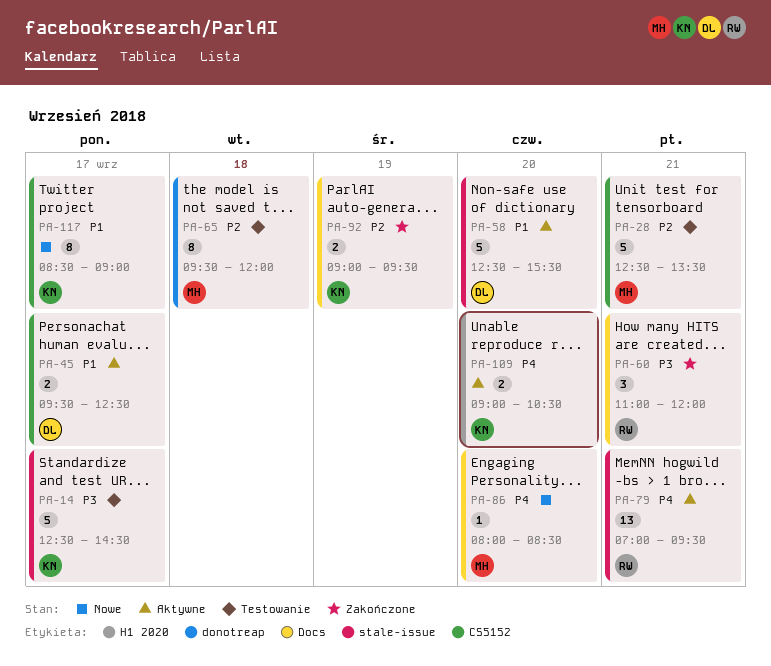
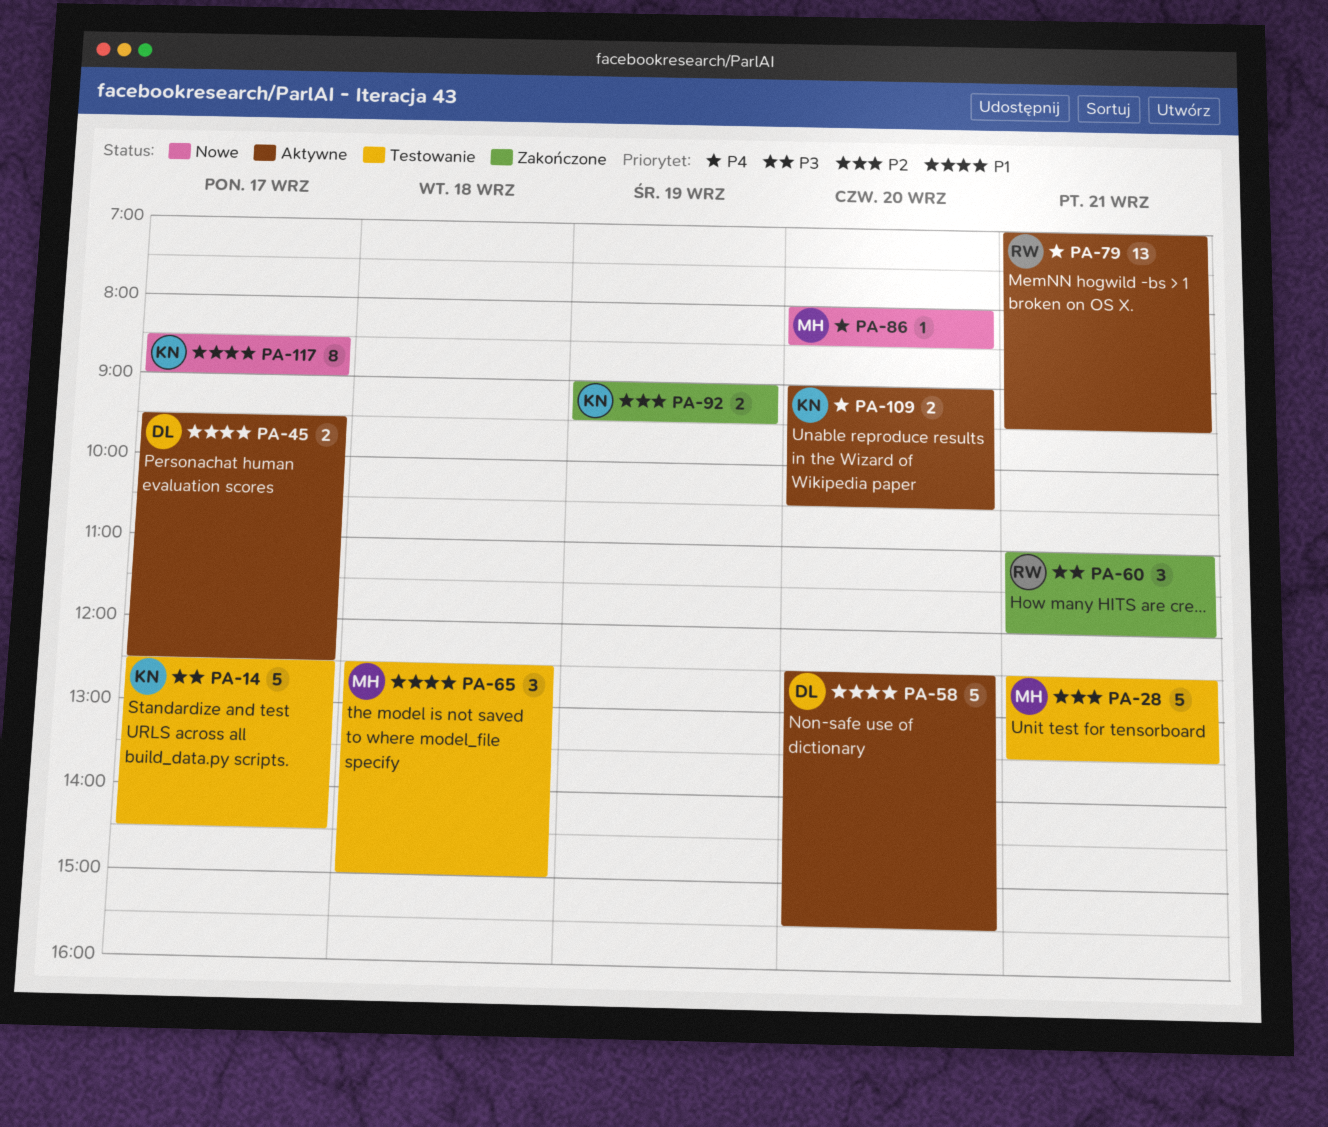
PA-65, priority: P2 -> P1
PA-65, estimate: 8 -> 3
PA-65, begins: 09:30 -> 12:30
PA-65, ends: 12:00 -> 15:00

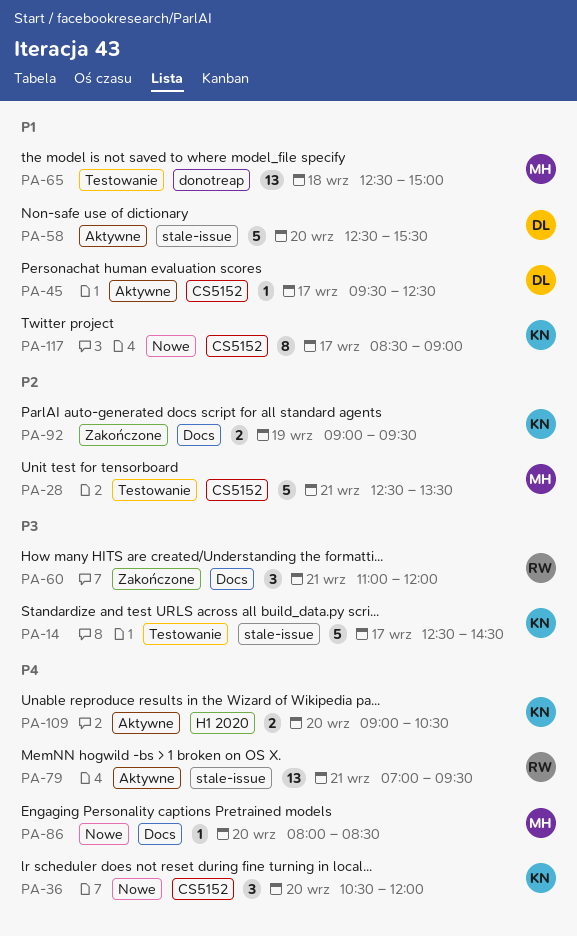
PA-36: none -> present
PA-45, estimate: 2 -> 1
PA-65, estimate: 3 -> 13

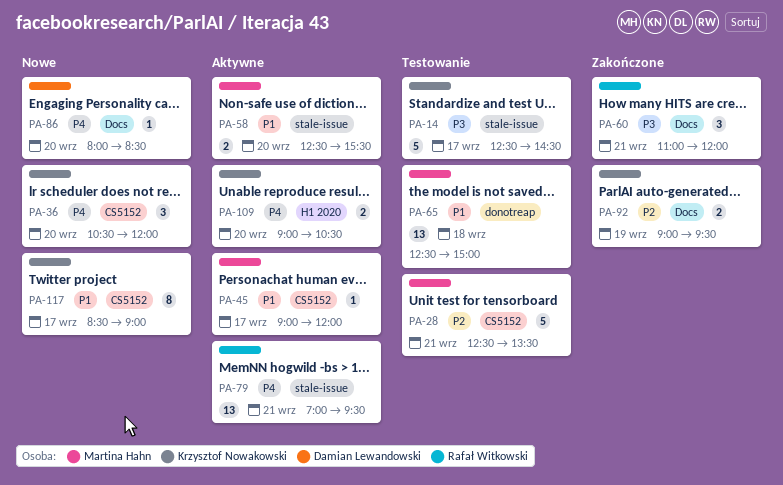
PA-45, owner: Damian Lewandowski -> Martina Hahn
PA-45, begins: 09:30 -> 09:00
PA-45, ends: 12:30 -> 12:00
PA-58, owner: Damian Lewandowski -> Martina Hahn
PA-58, estimate: 5 -> 2
PA-86, owner: Martina Hahn -> Damian Lewandowski

